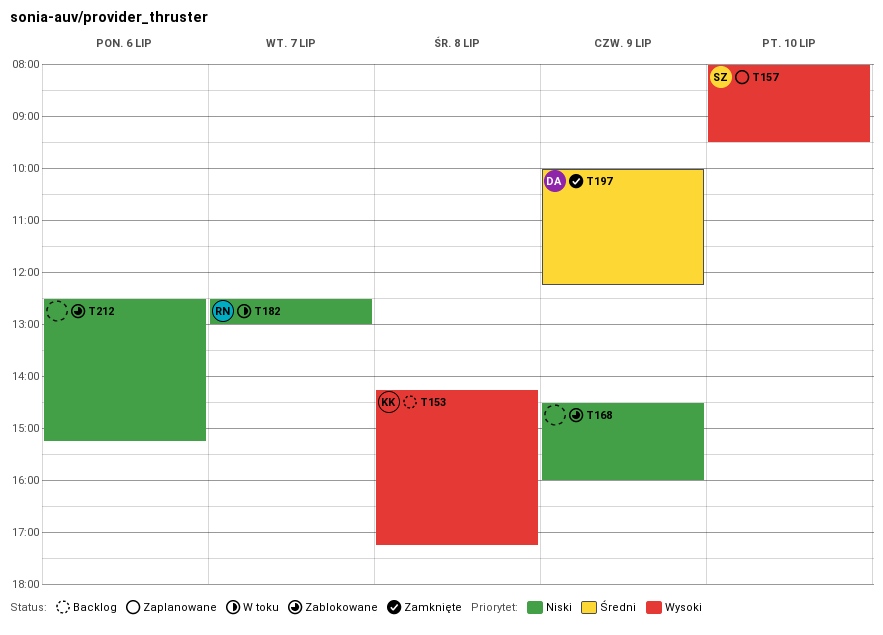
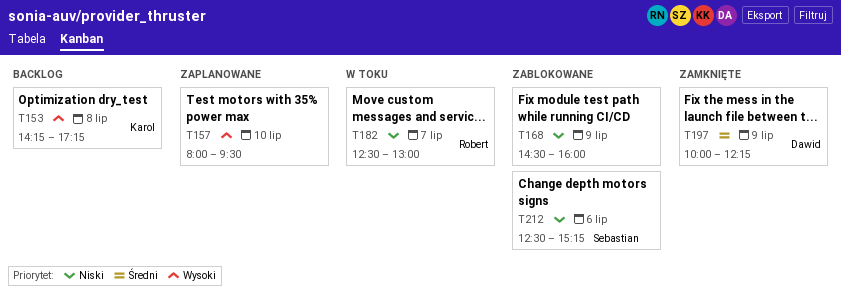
T157, owner: Sebastian -> none
T212, owner: none -> Sebastian

